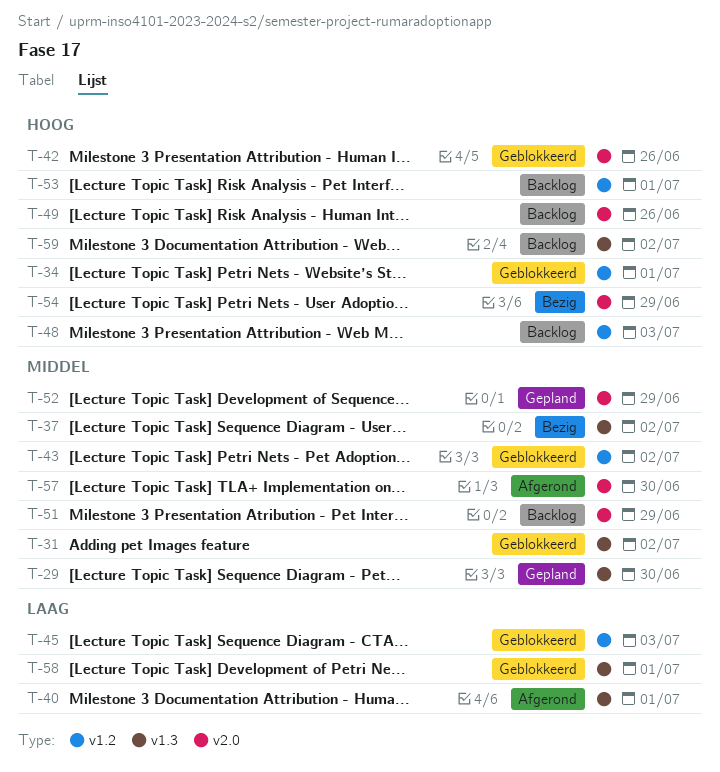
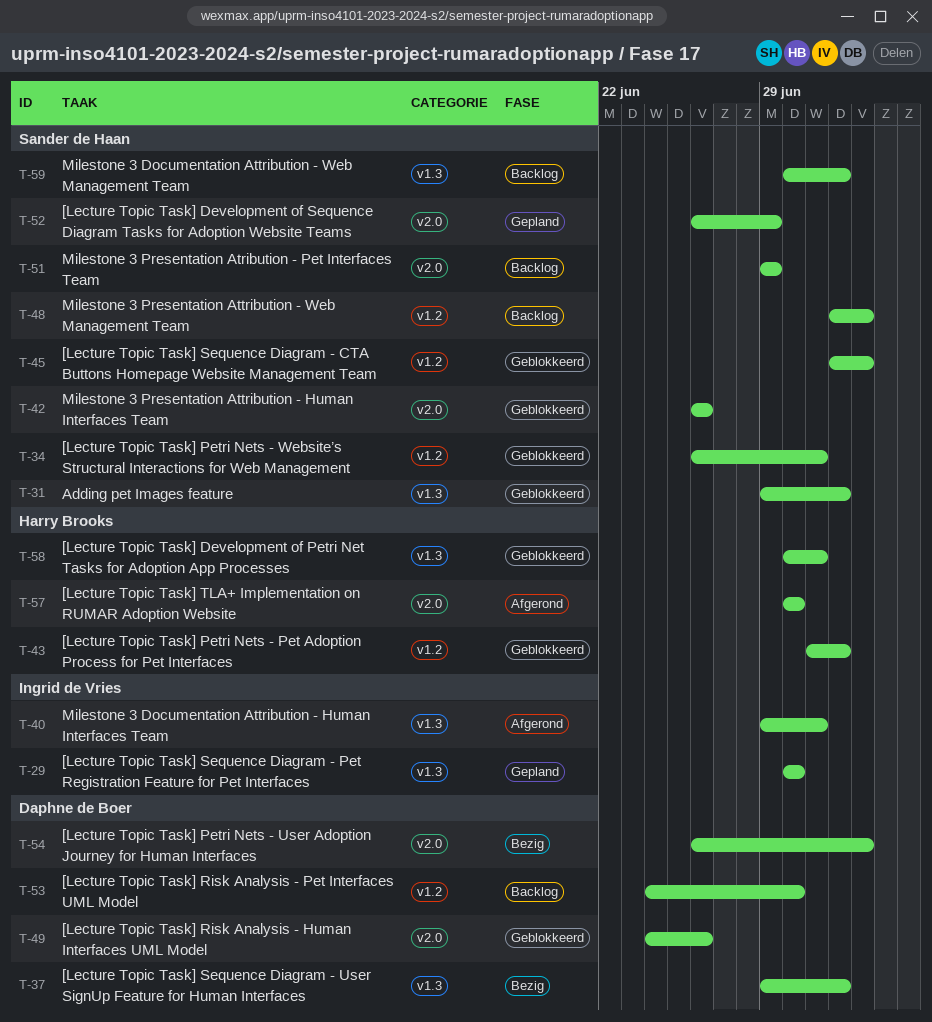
T-49, status: Backlog -> Geblokkeerd
T-53, due: Jul 1 -> Jun 30
T-54, due: Jun 29 -> Jul 3

